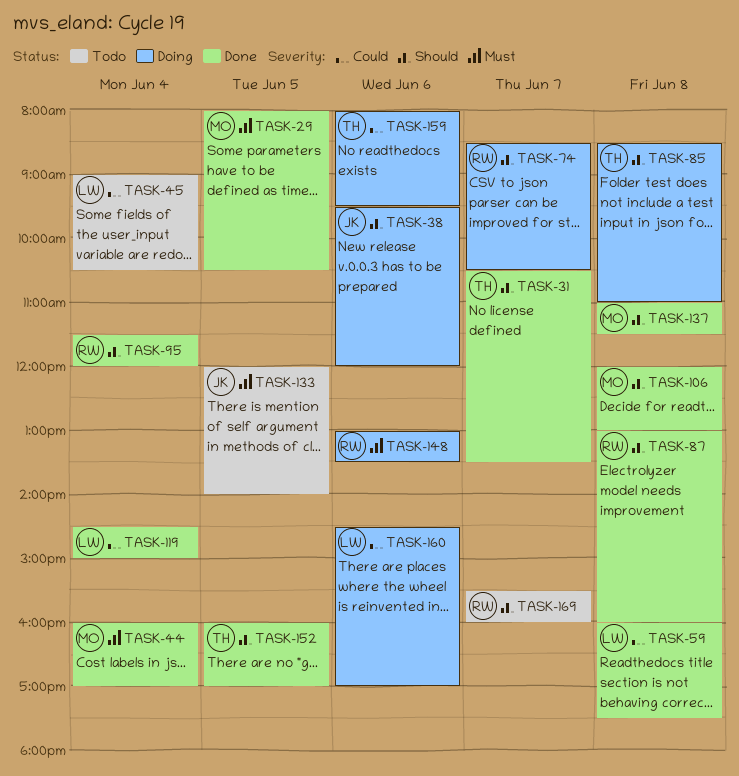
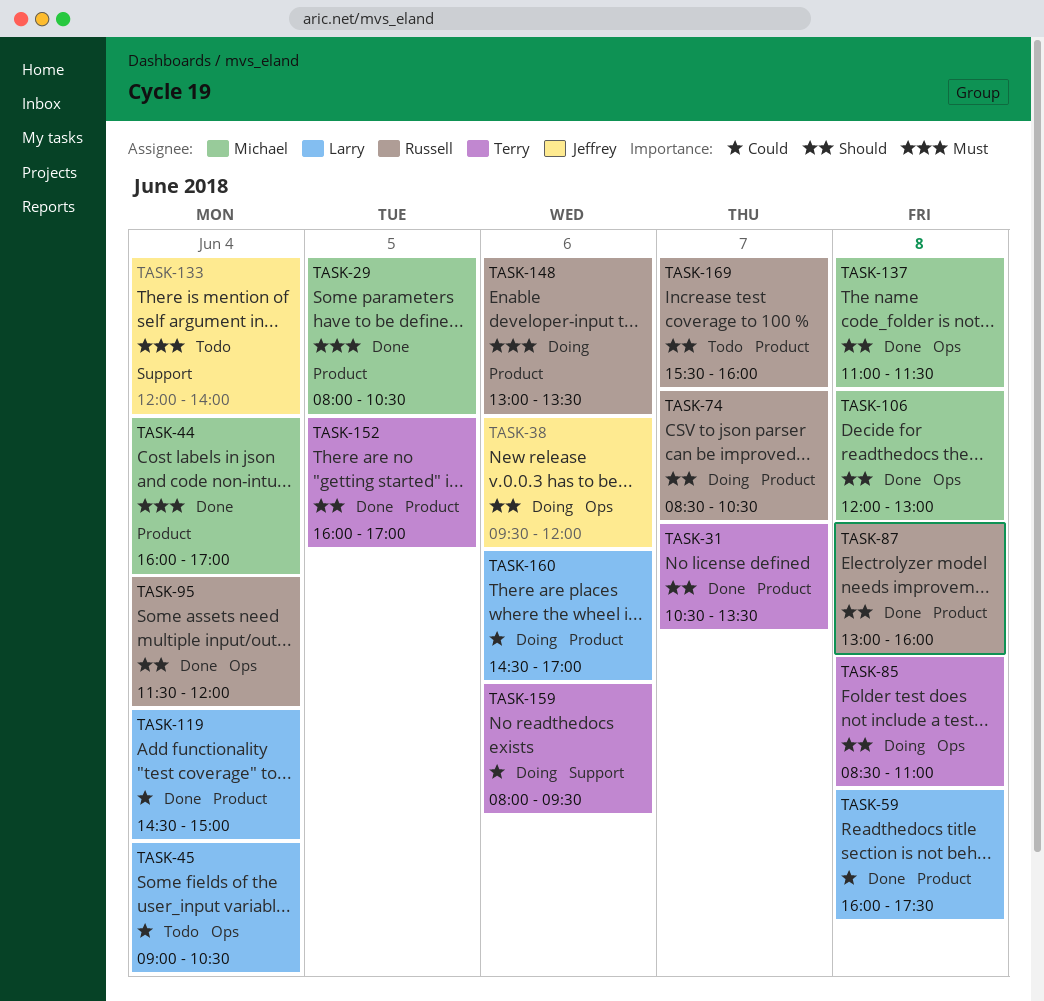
TASK-133, day: Jun 5 -> Jun 4

